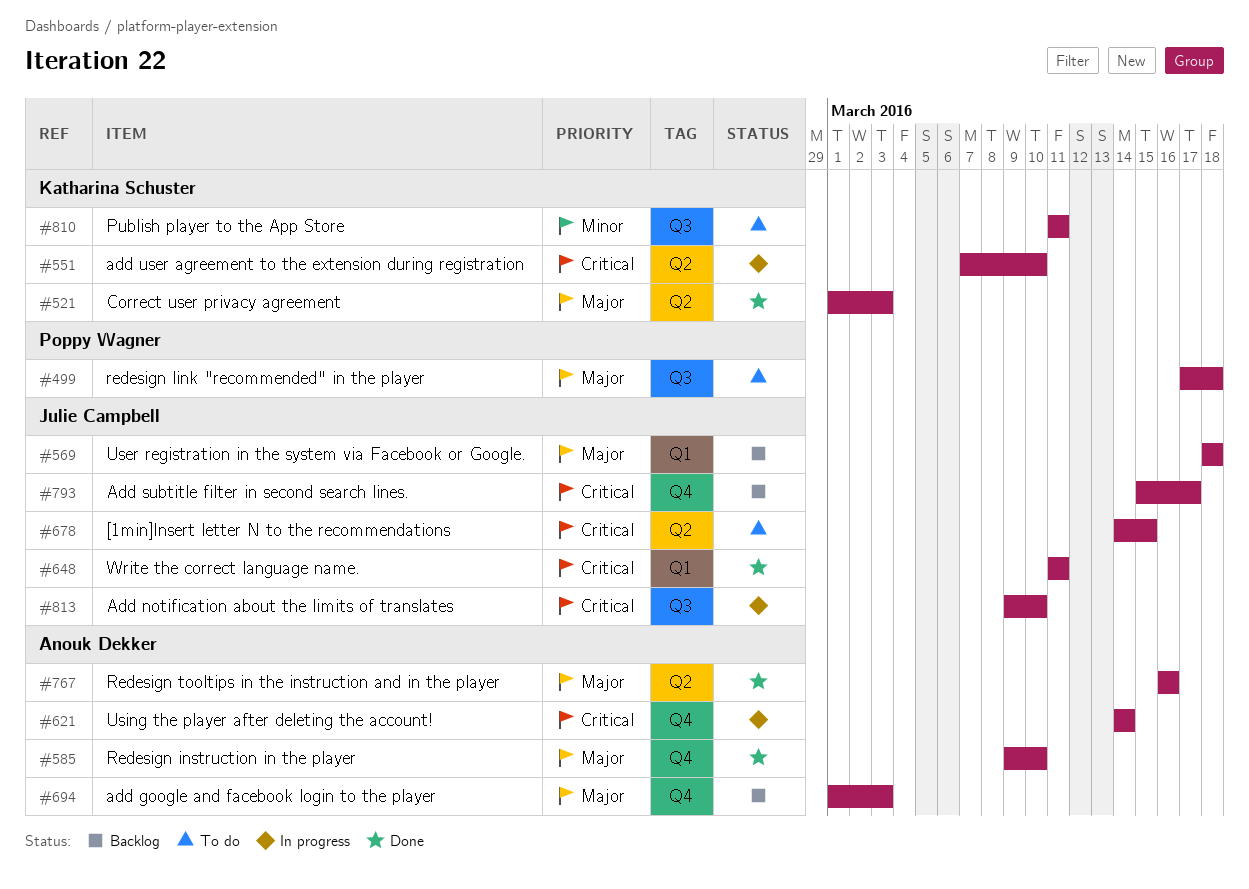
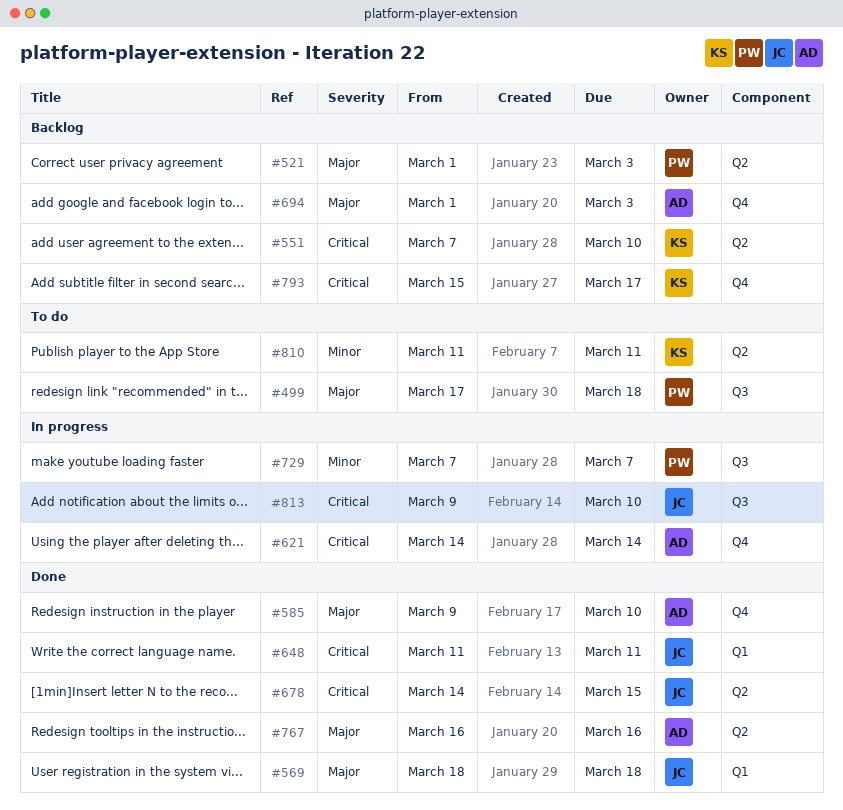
#521, status: Done -> Backlog
#521, owner: Katharina Schuster -> Poppy Wagner
#551, status: In progress -> Backlog
#569, status: Backlog -> Done
#678, status: To do -> Done
#729: none -> present
#793, owner: Julie Campbell -> Katharina Schuster
#810, label: Q3 -> Q2

